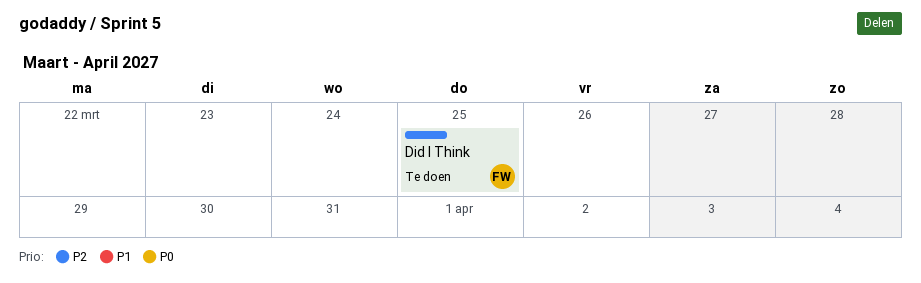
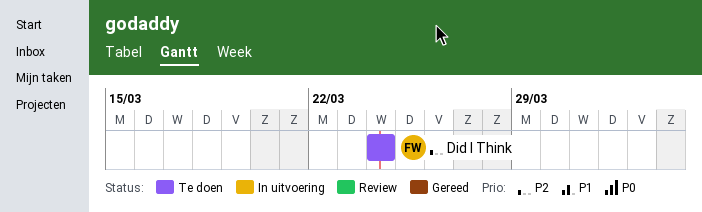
Did I Think, due: Mar 25 -> Mar 24

